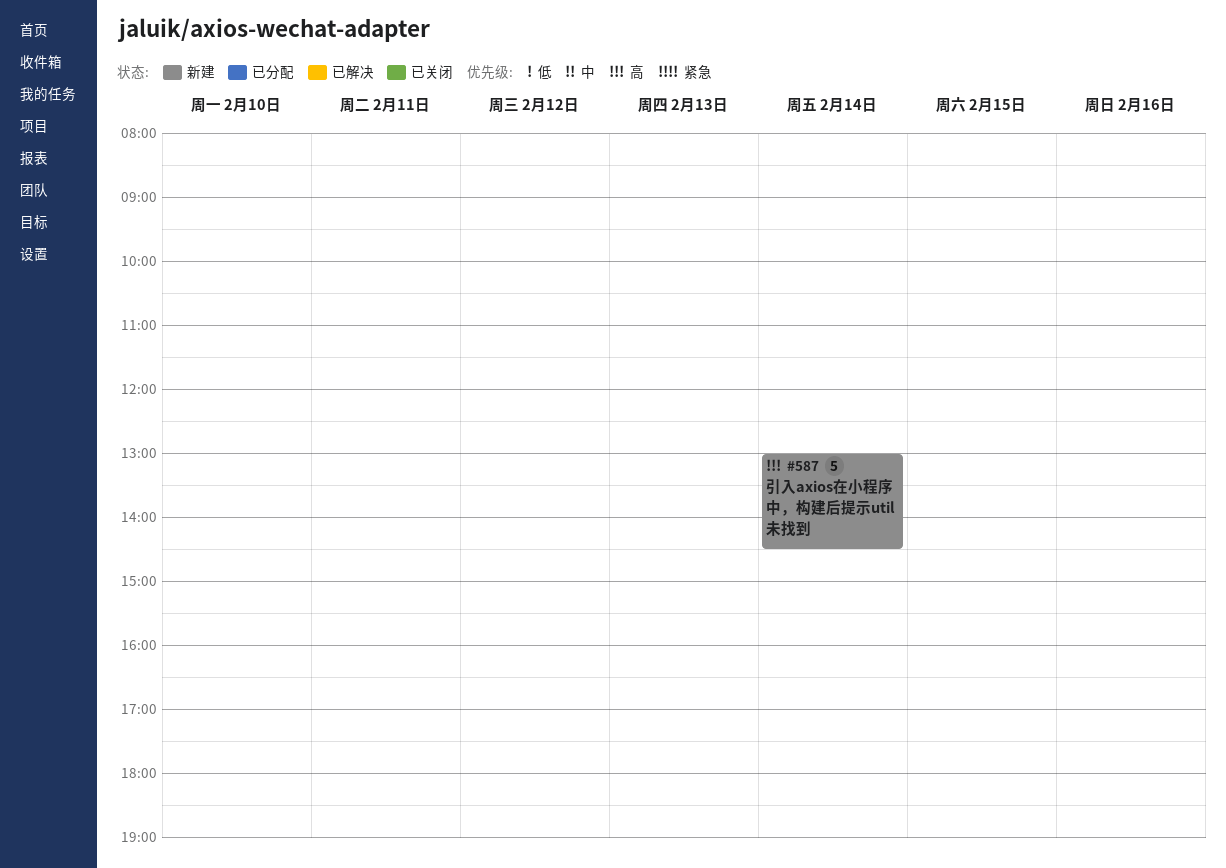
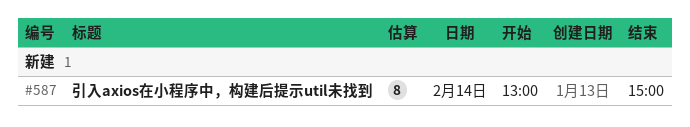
#587, estimate: 5 -> 8
#587, ends: 14:30 -> 15:00

